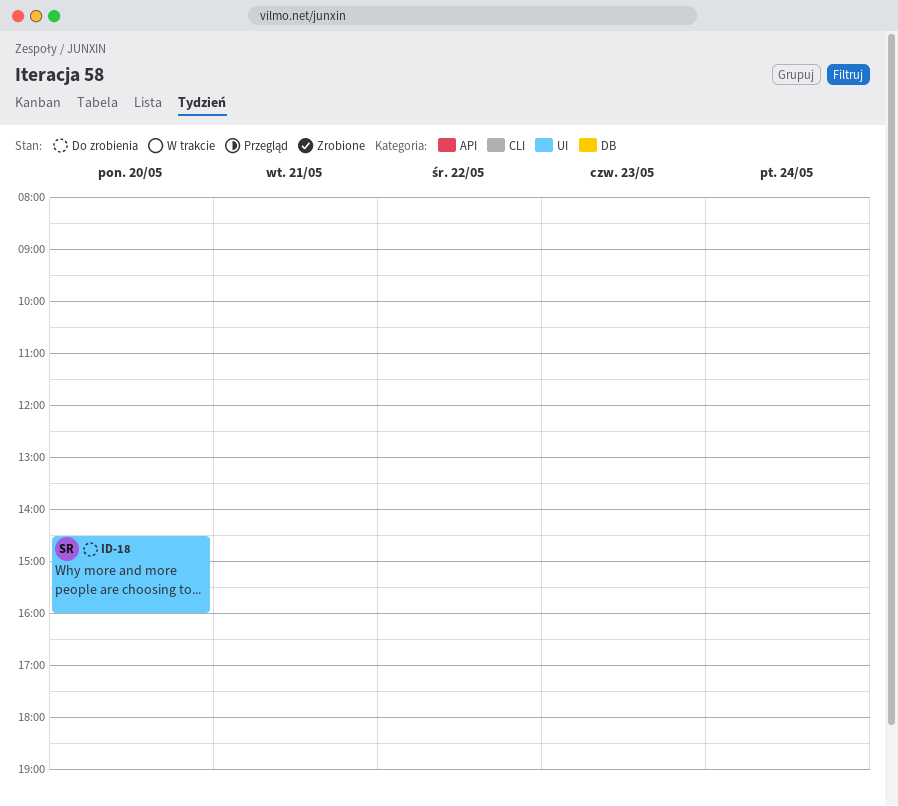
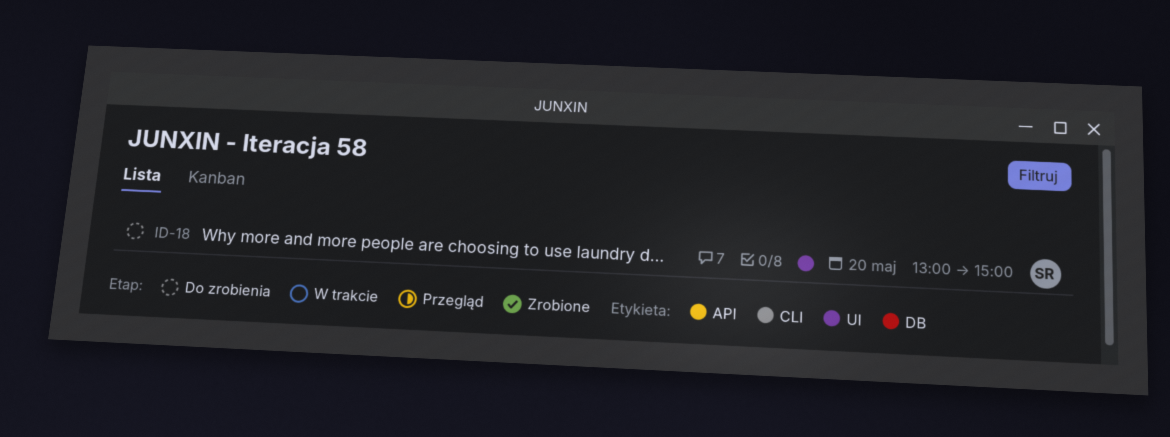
ID-18, begins: 14:30 -> 13:00
ID-18, ends: 16:00 -> 15:00

